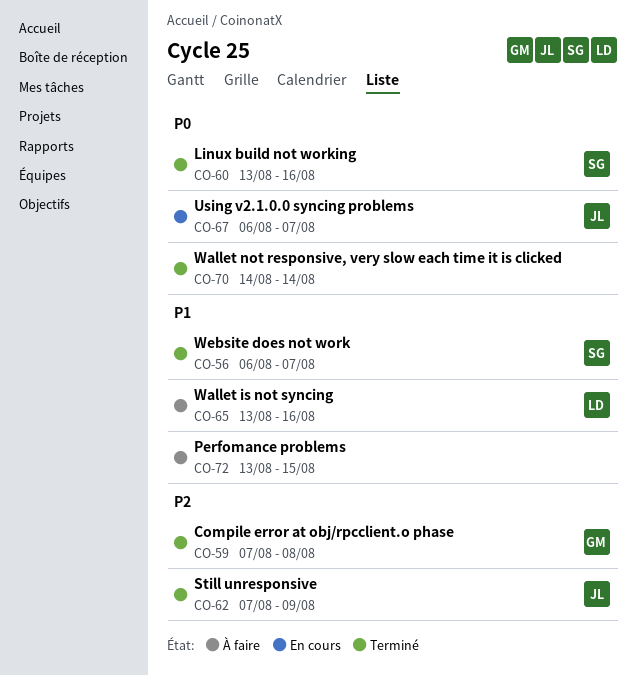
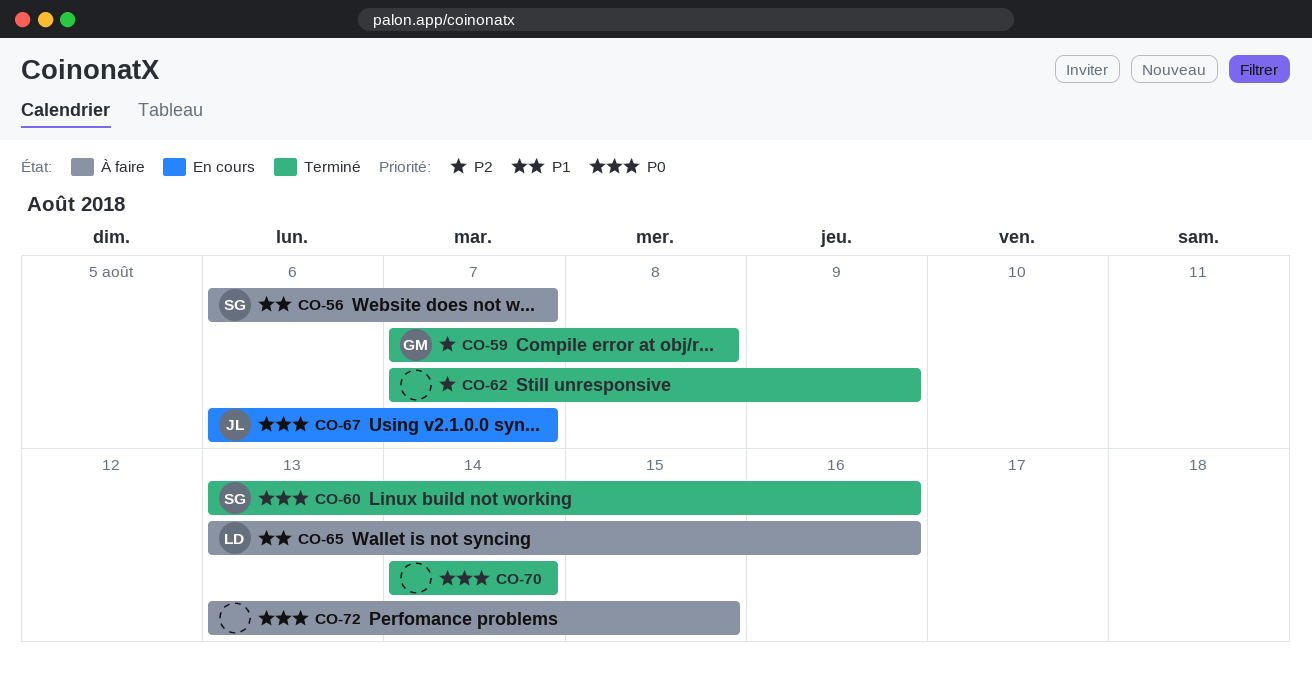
CO-56, status: Terminé -> À faire
CO-62, owner: JL -> none
CO-72, priority: P1 -> P0

